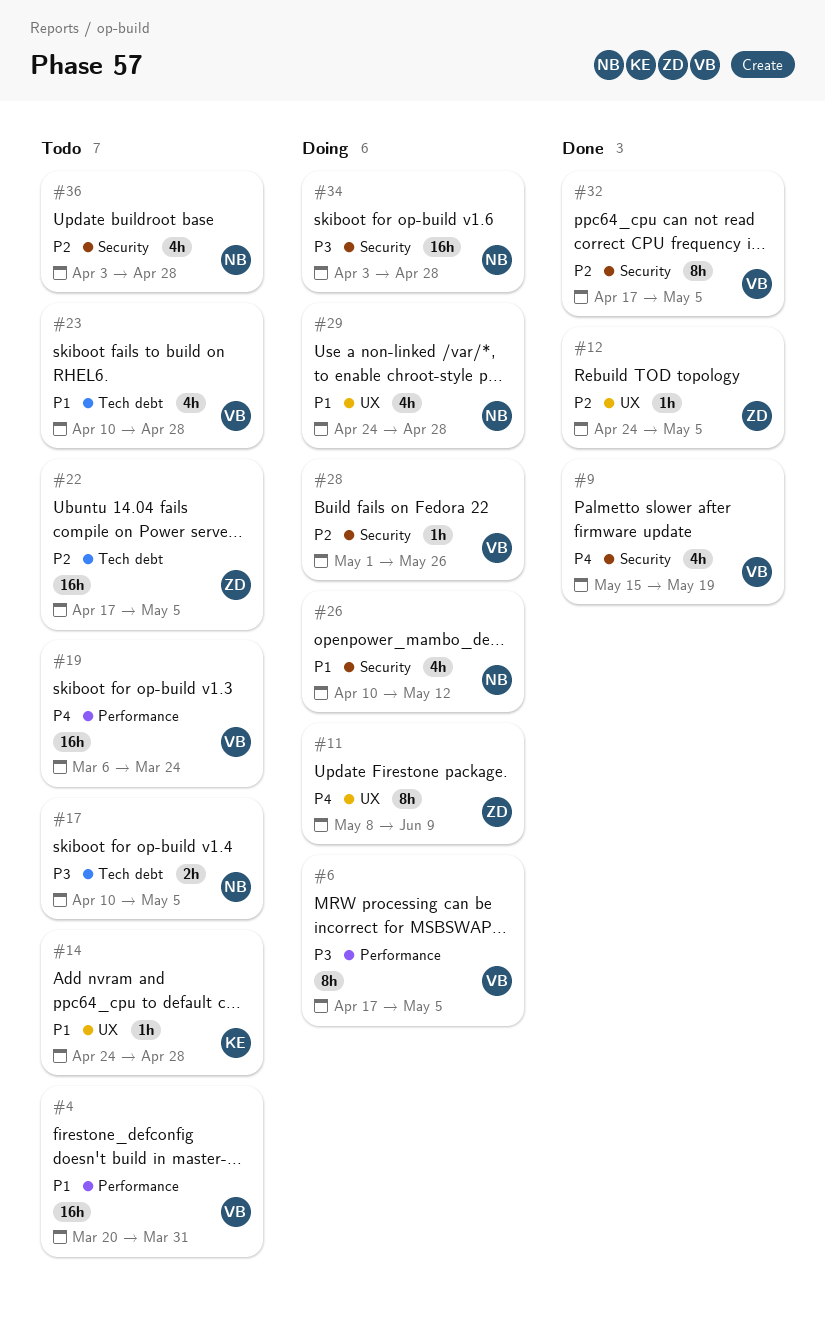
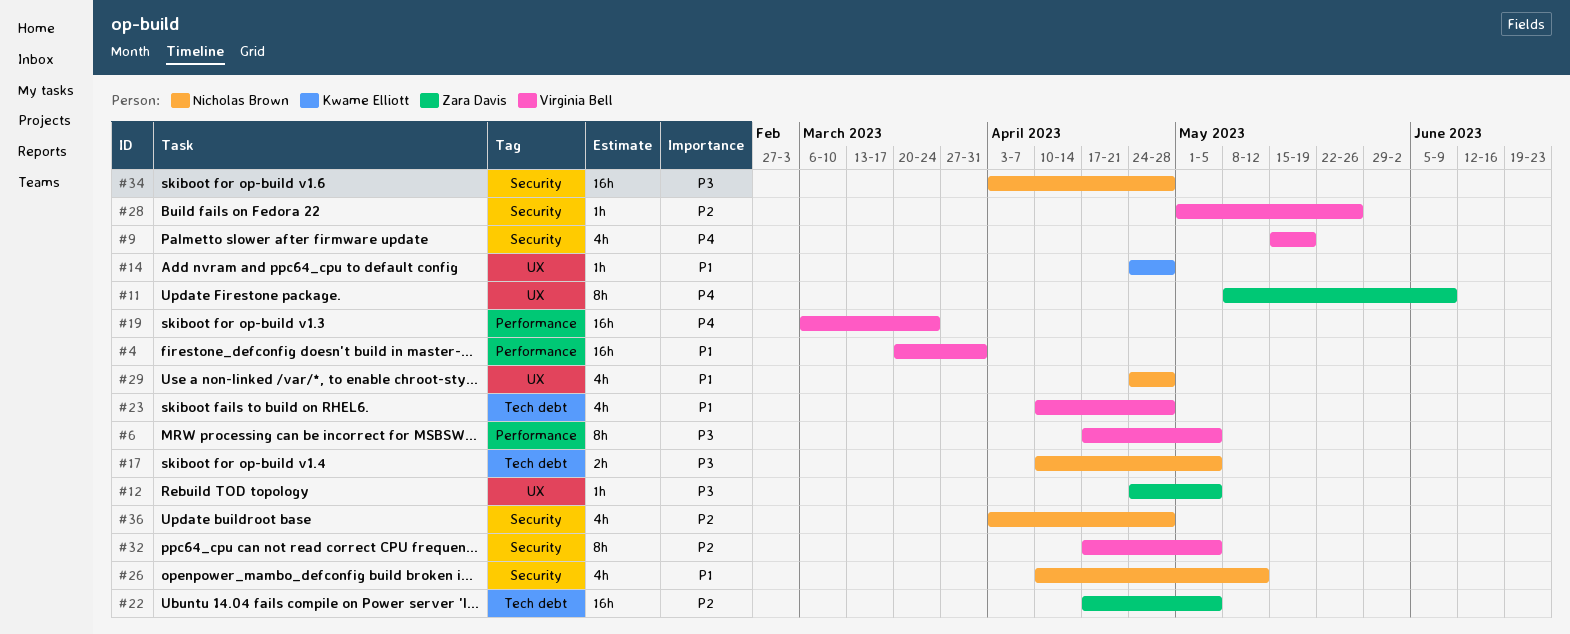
#12, priority: P2 -> P3

